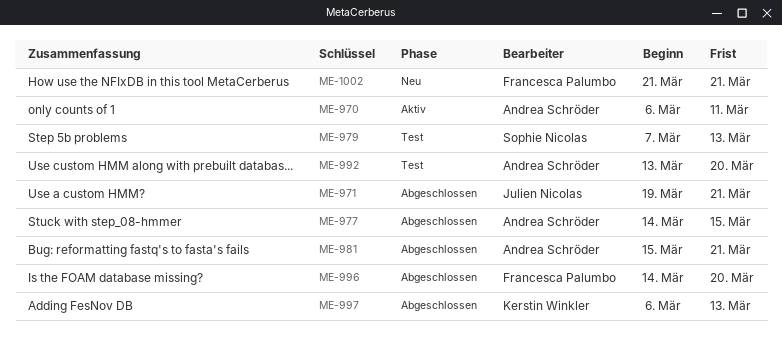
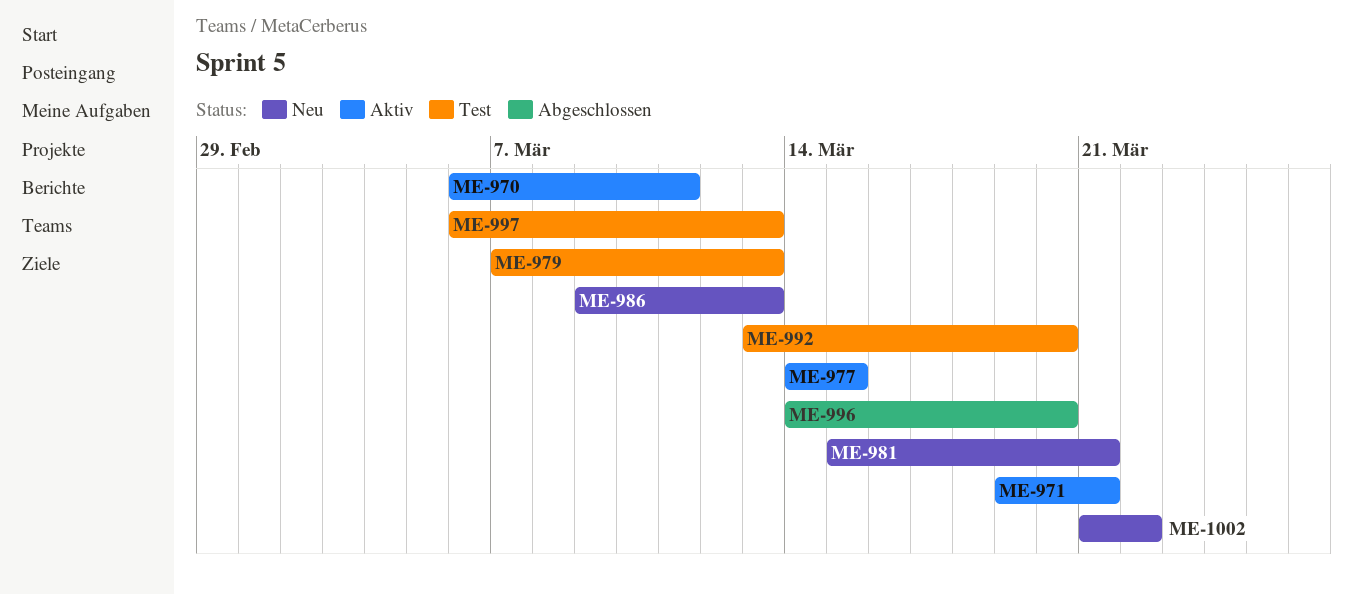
ME-971, status: Abgeschlossen -> Aktiv
ME-977, status: Abgeschlossen -> Aktiv
ME-981, status: Abgeschlossen -> Neu
ME-986: none -> present
ME-997, status: Abgeschlossen -> Test
ME-1002, due: Mar 21 -> Mar 22

